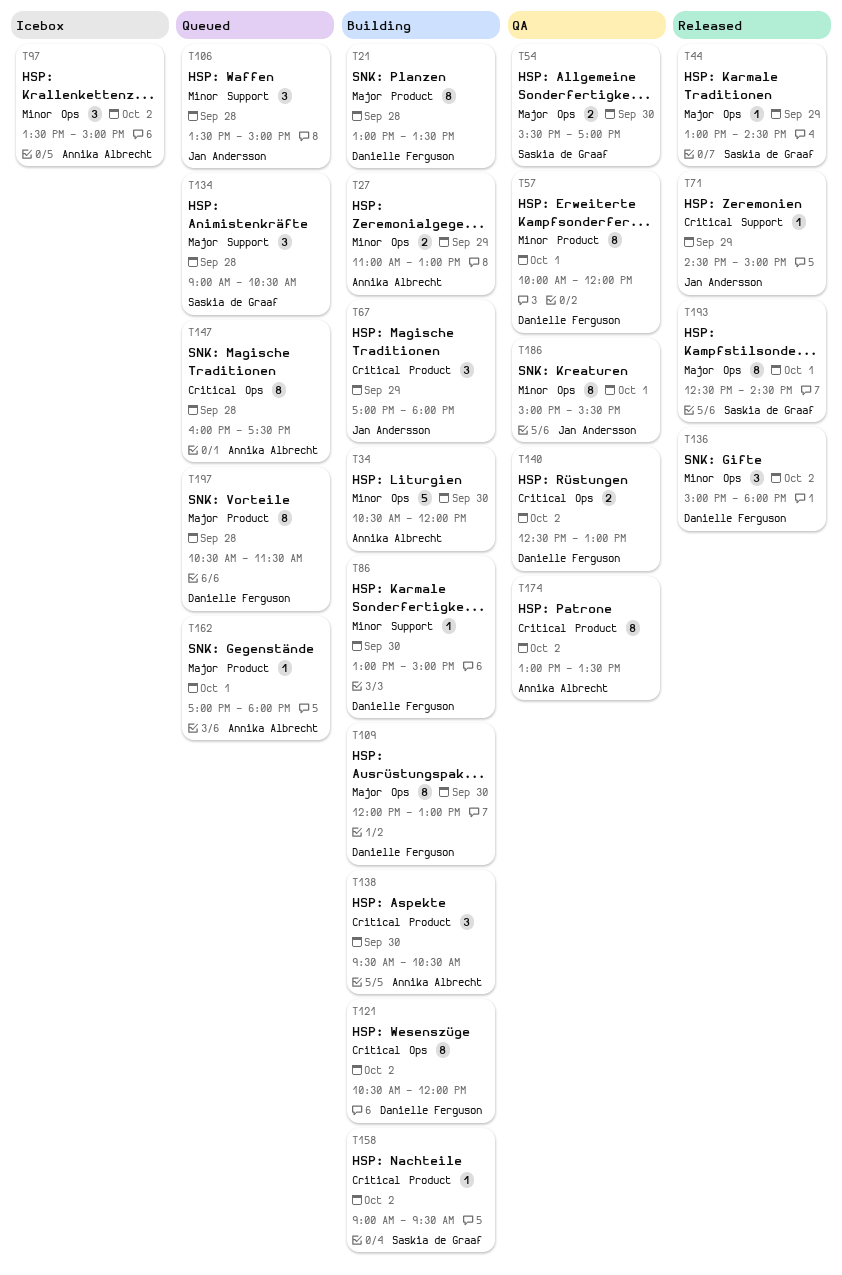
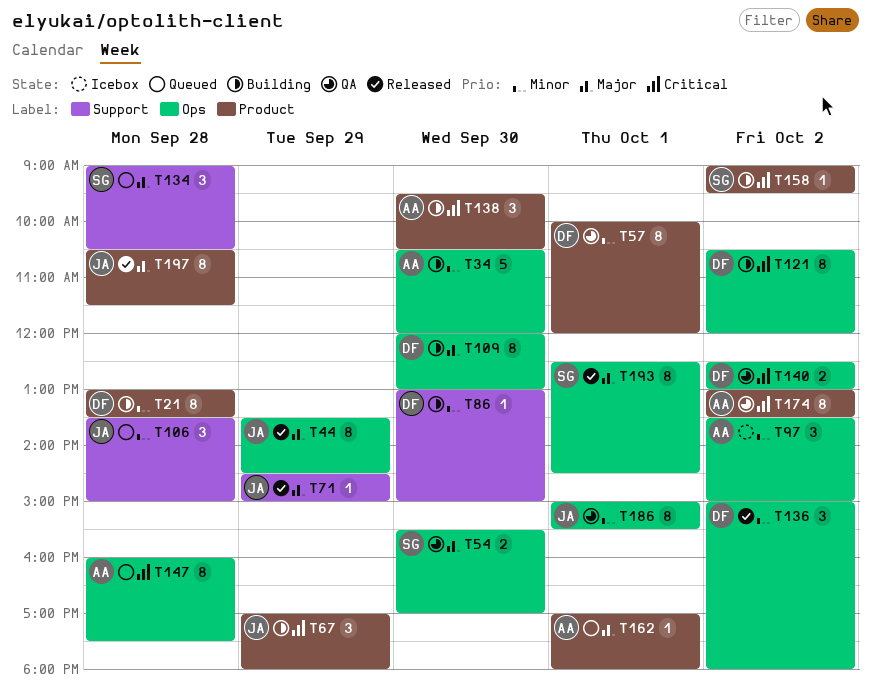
T21, priority: Major -> Minor
T27: present -> none
T44, owner: Saskia de Graaf -> Jan Andersson
T44, estimate: 1 -> 8
T44, begins: 13:00 -> 13:30
T71, priority: Critical -> Major
T197, status: Queued -> Released
T197, owner: Danielle Ferguson -> Jan Andersson

